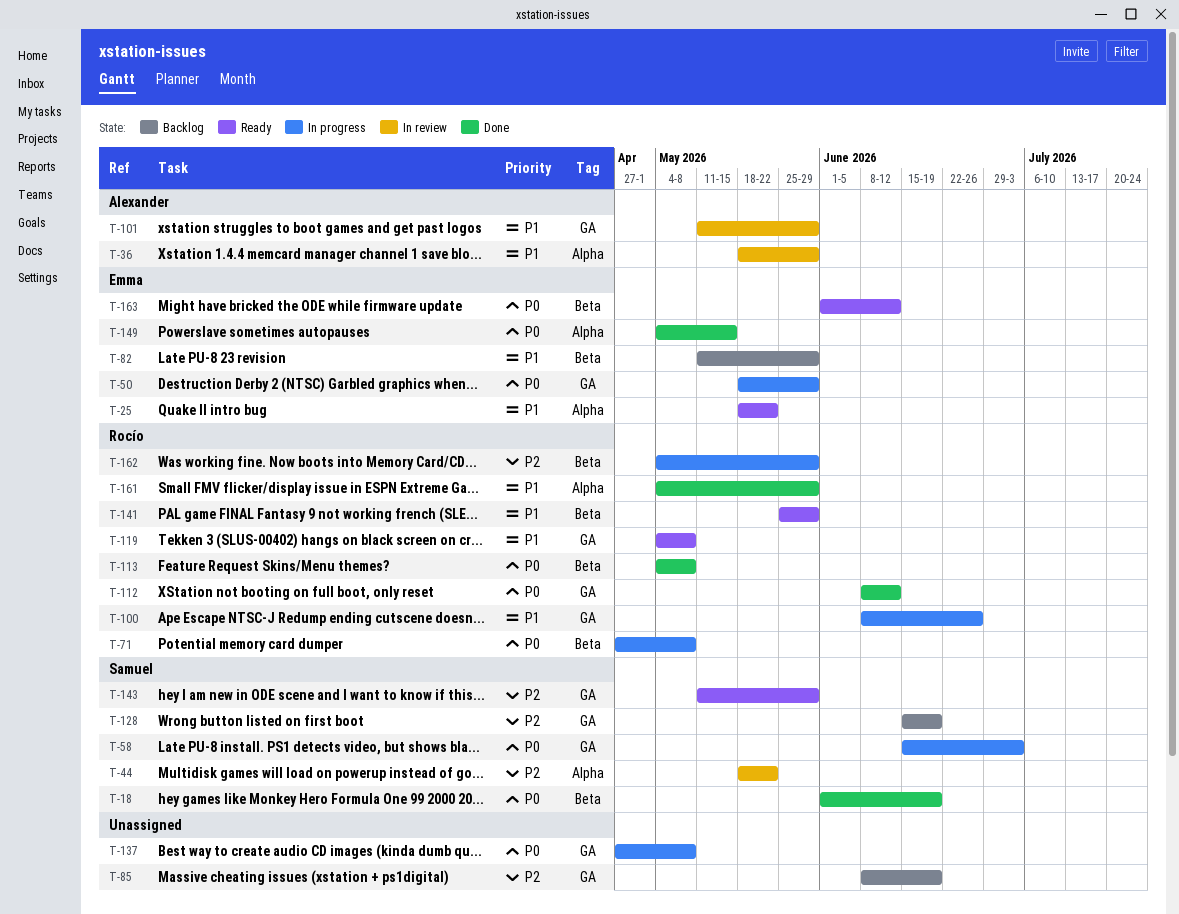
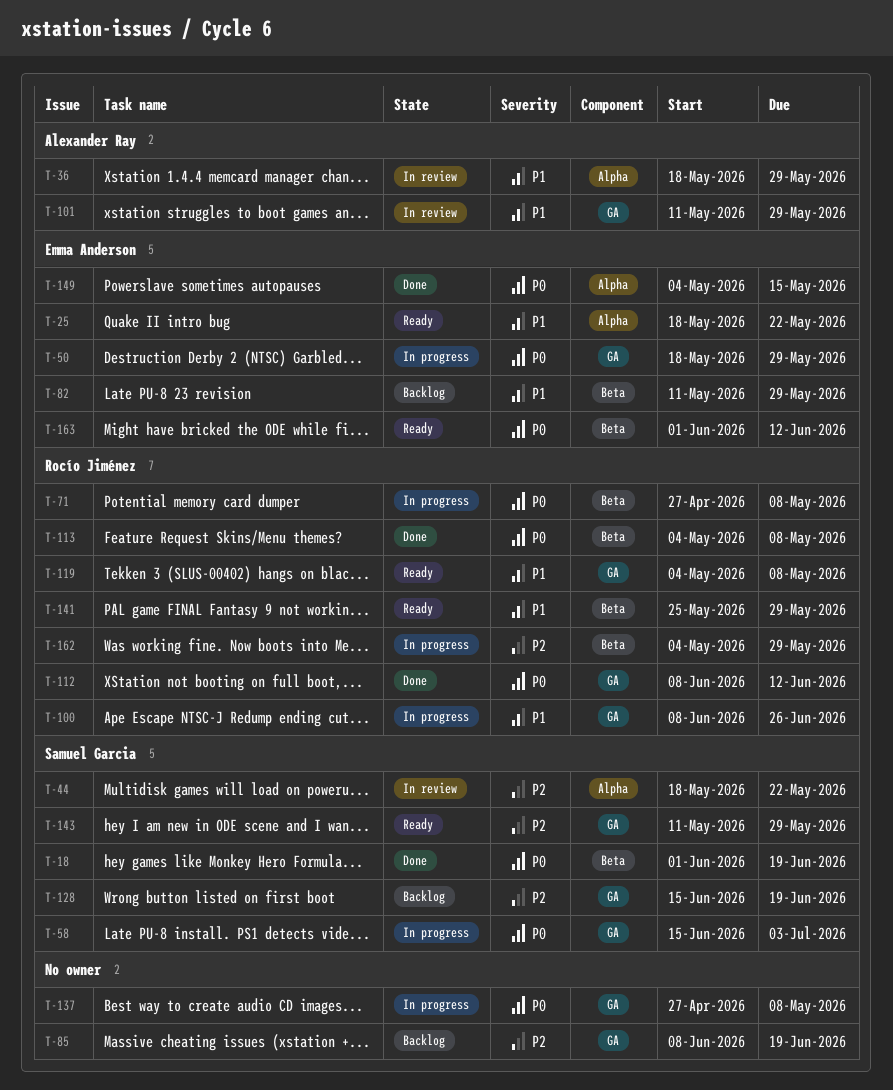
T-161: present -> none

